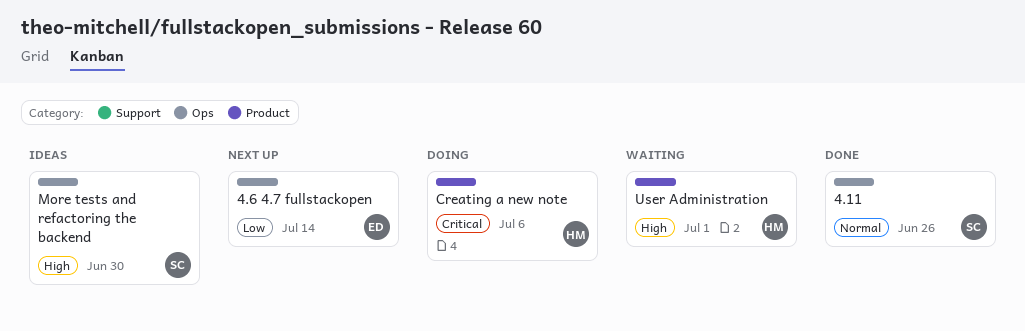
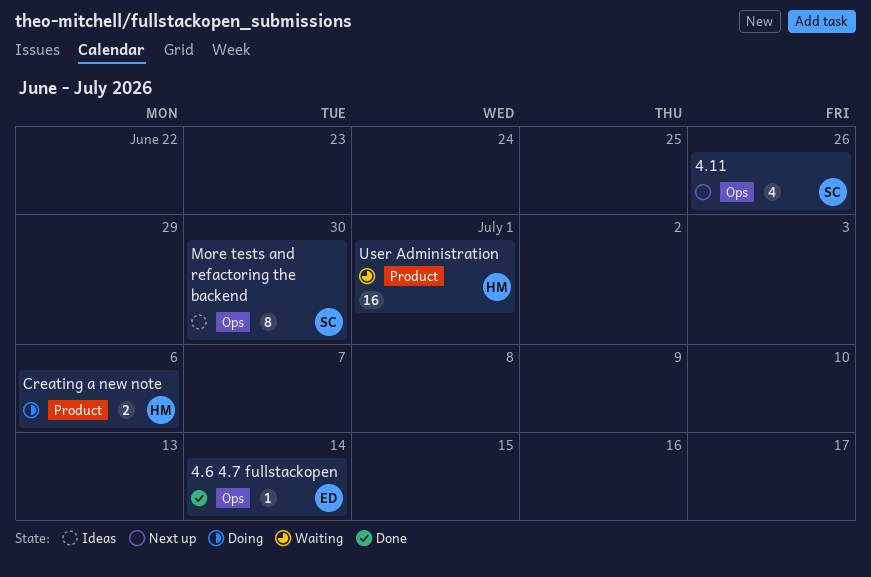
4.11, status: Done -> Next up
4.6 4.7 fullstackopen, status: Next up -> Done

